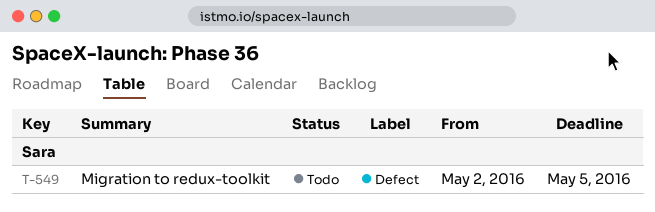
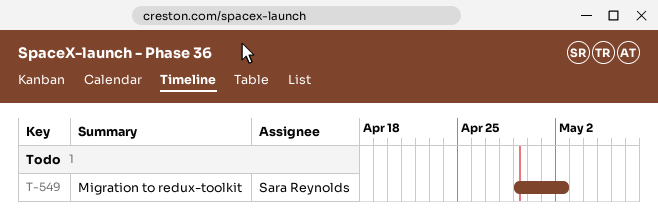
T-549, start: May 2 -> Apr 29
T-549, due: May 5 -> May 2

